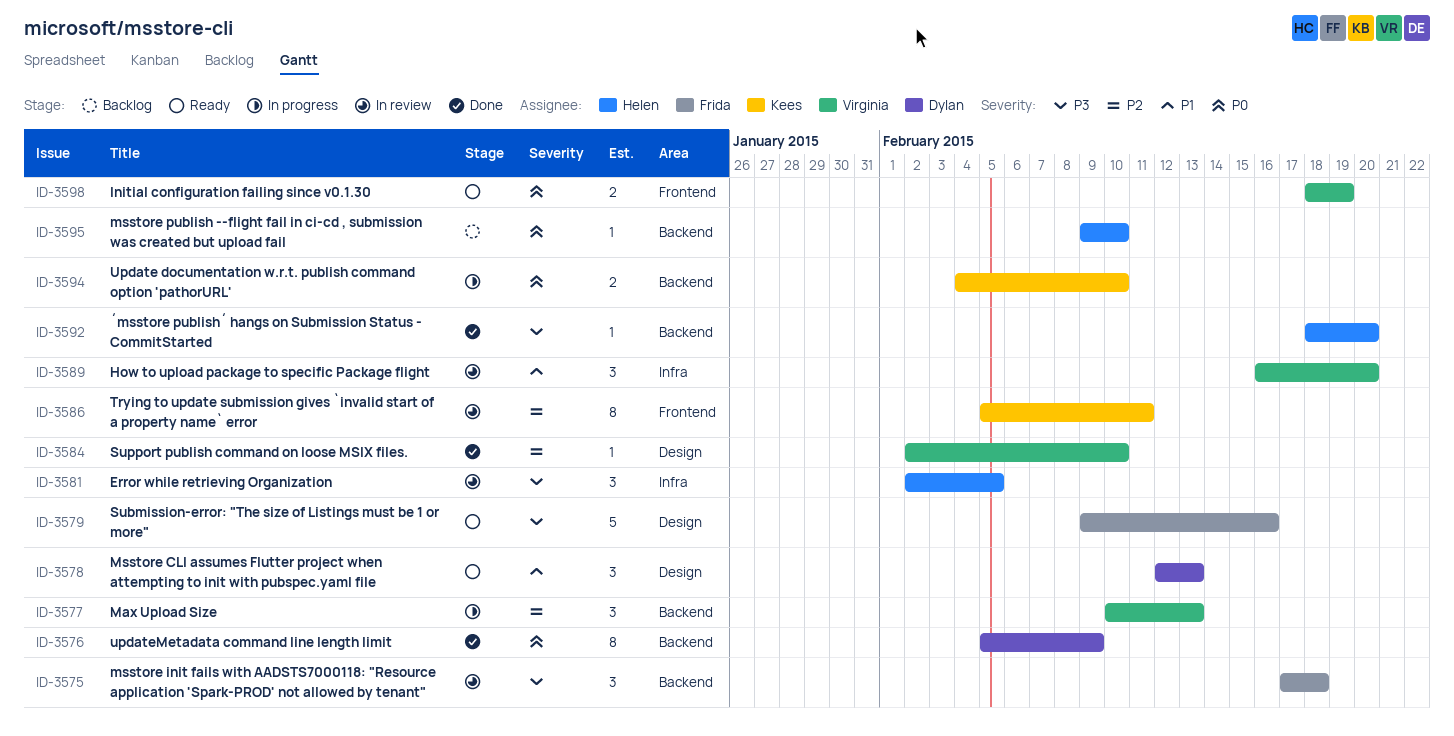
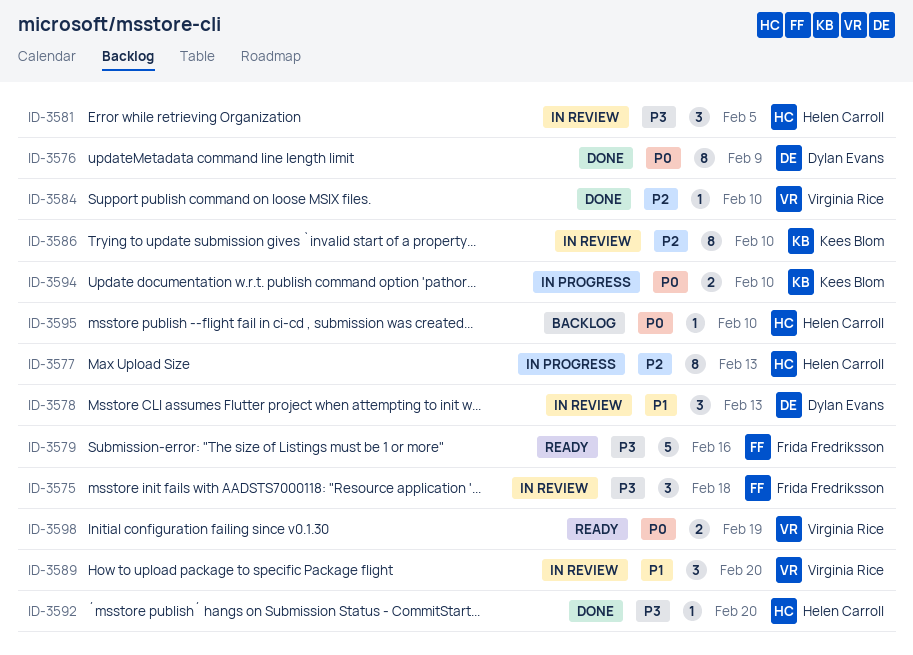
ID-3577, owner: Virginia Rice -> Helen Carroll
ID-3577, estimate: 3 -> 8
ID-3578, status: Ready -> In review
ID-3586, due: Feb 11 -> Feb 10

